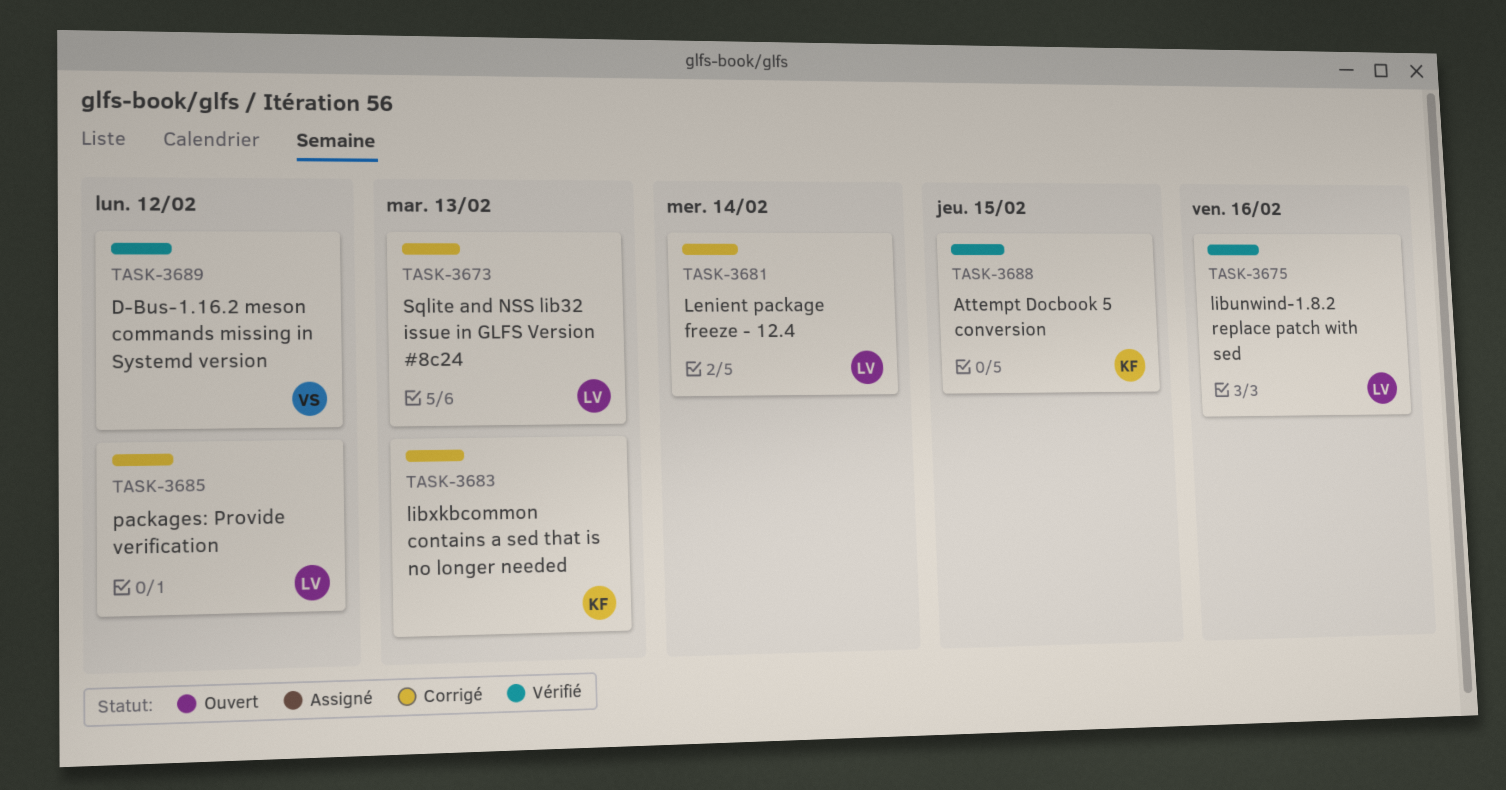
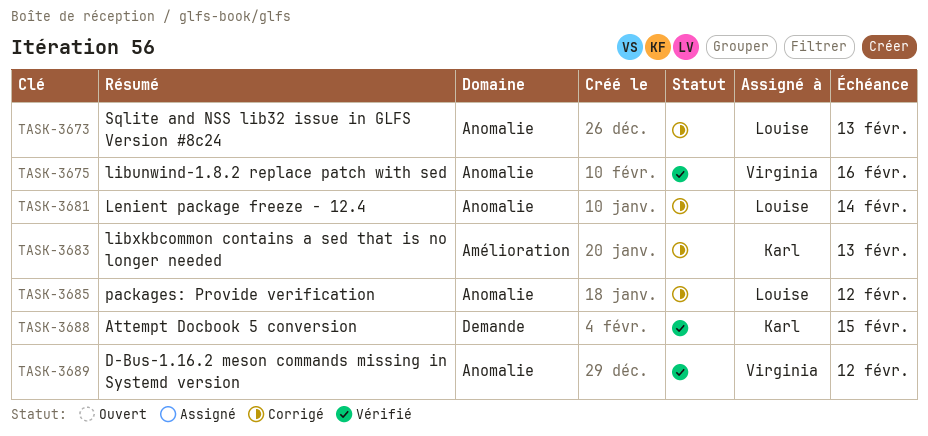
TASK-3675, owner: Louise -> Virginia

